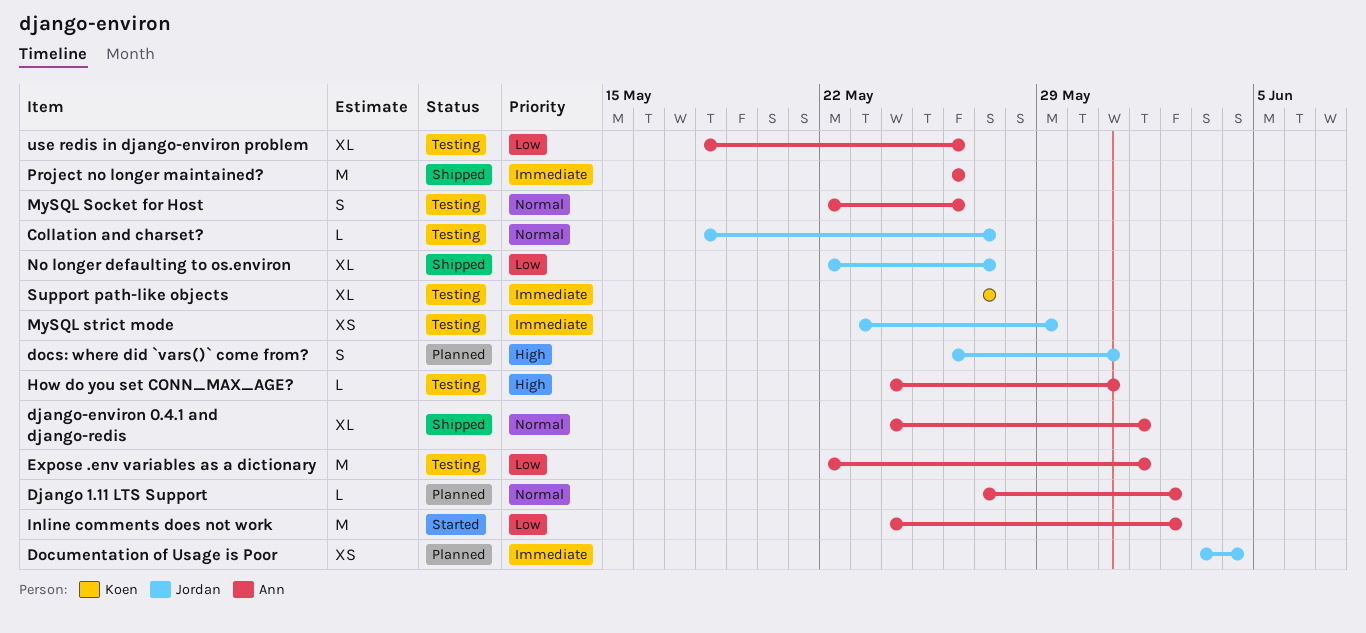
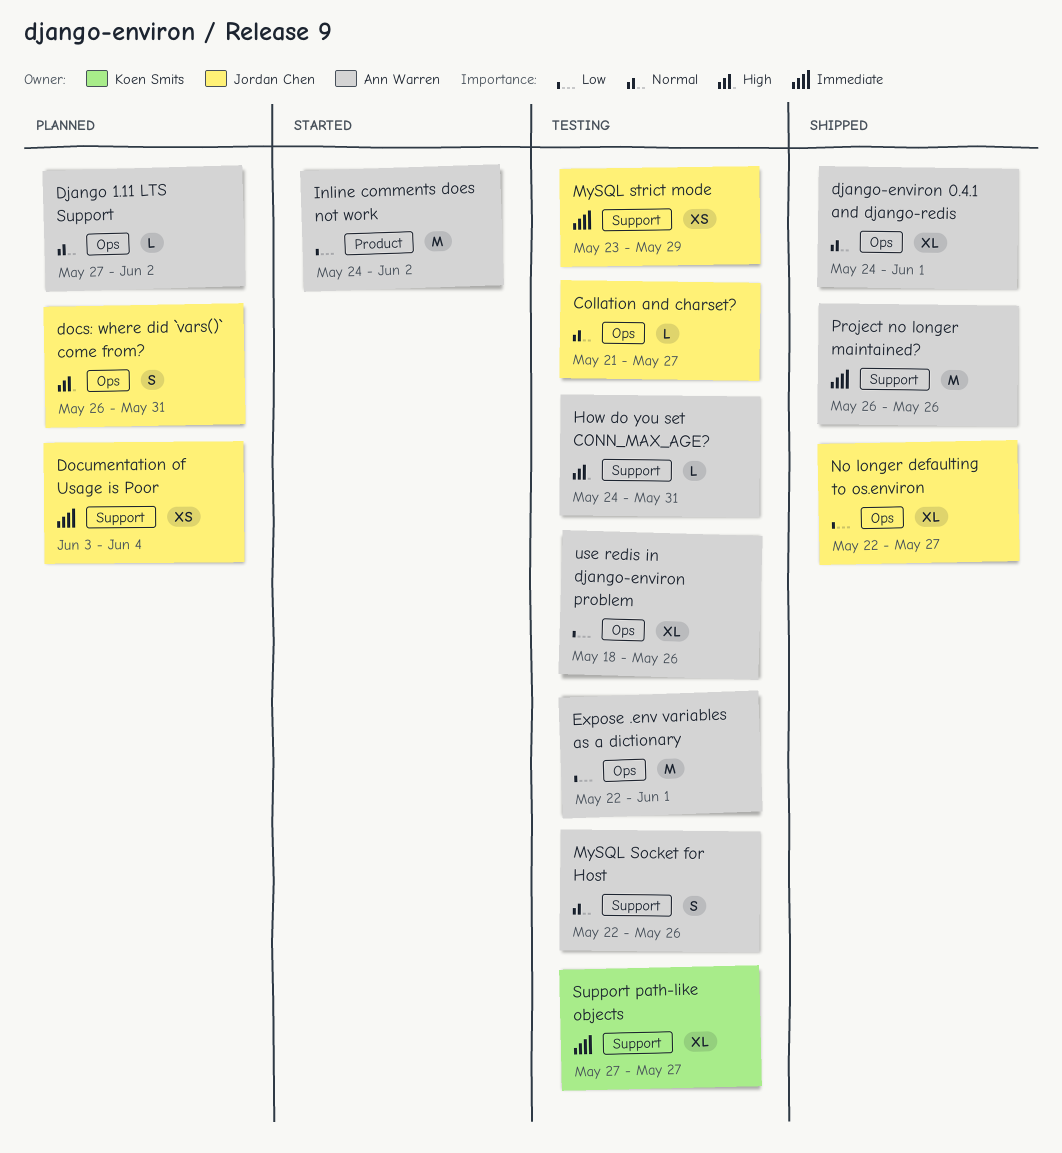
Collation and charset?, start: May 18 -> May 21

